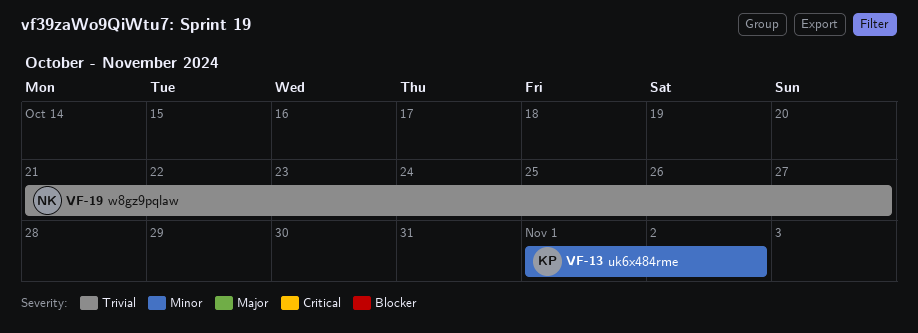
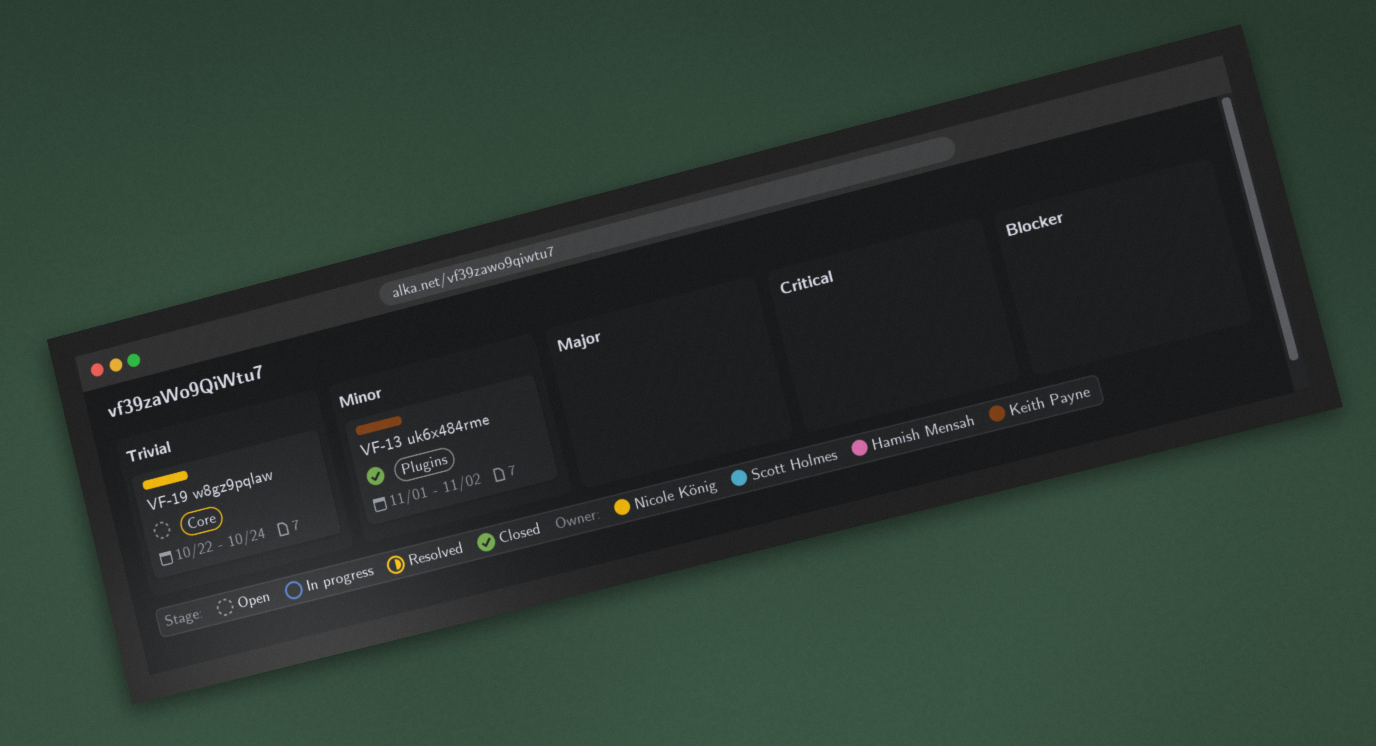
VF-19, start: Oct 21 -> Oct 22
VF-19, due: Oct 27 -> Oct 24

